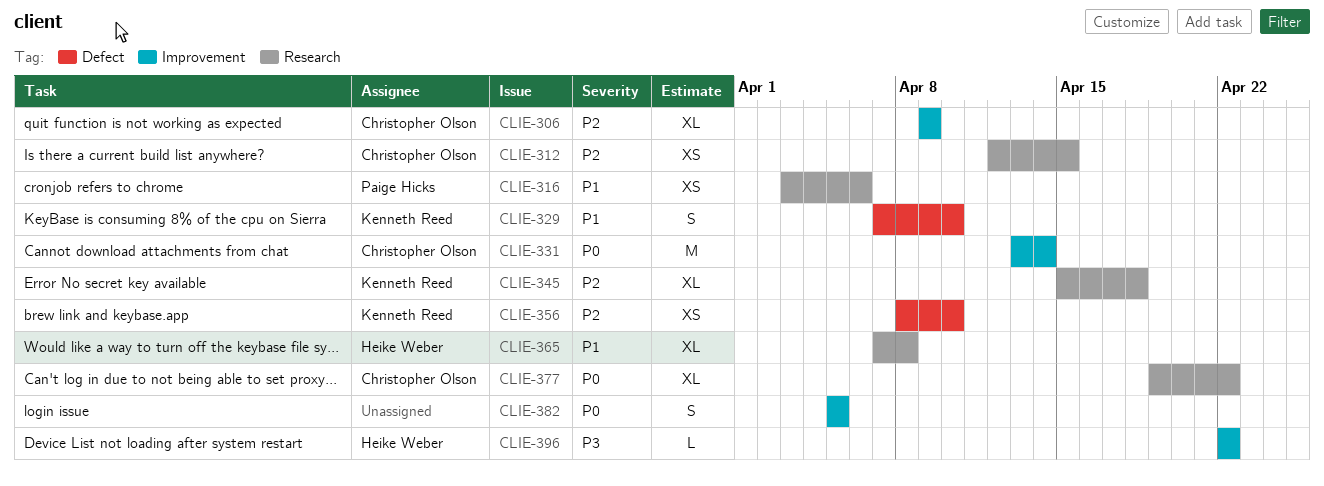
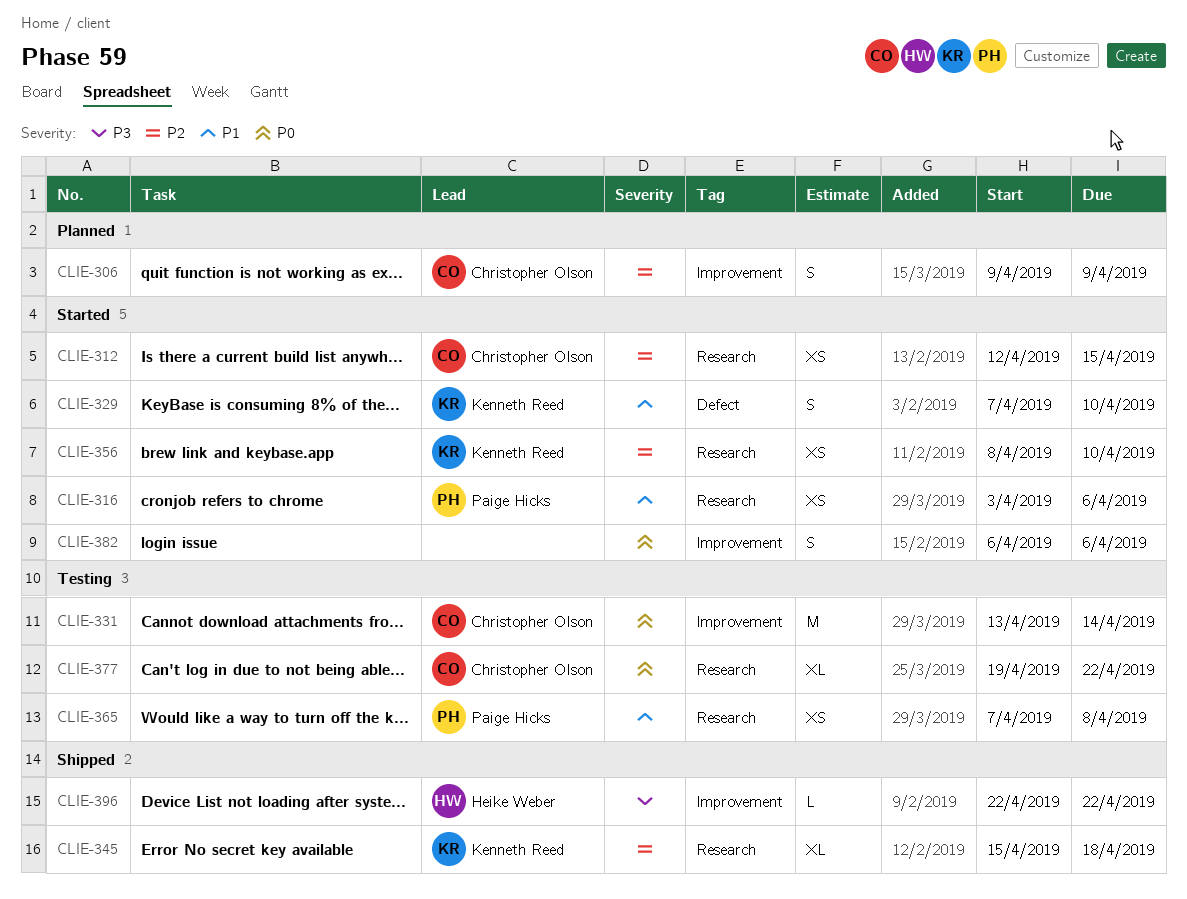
CLIE-306, estimate: XL -> S
CLIE-356, label: Defect -> Research
CLIE-365, owner: Heike Weber -> Paige Hicks
CLIE-365, estimate: XL -> XS
CLIE-382, start: Apr 5 -> Apr 6
CLIE-382, due: Apr 5 -> Apr 6

